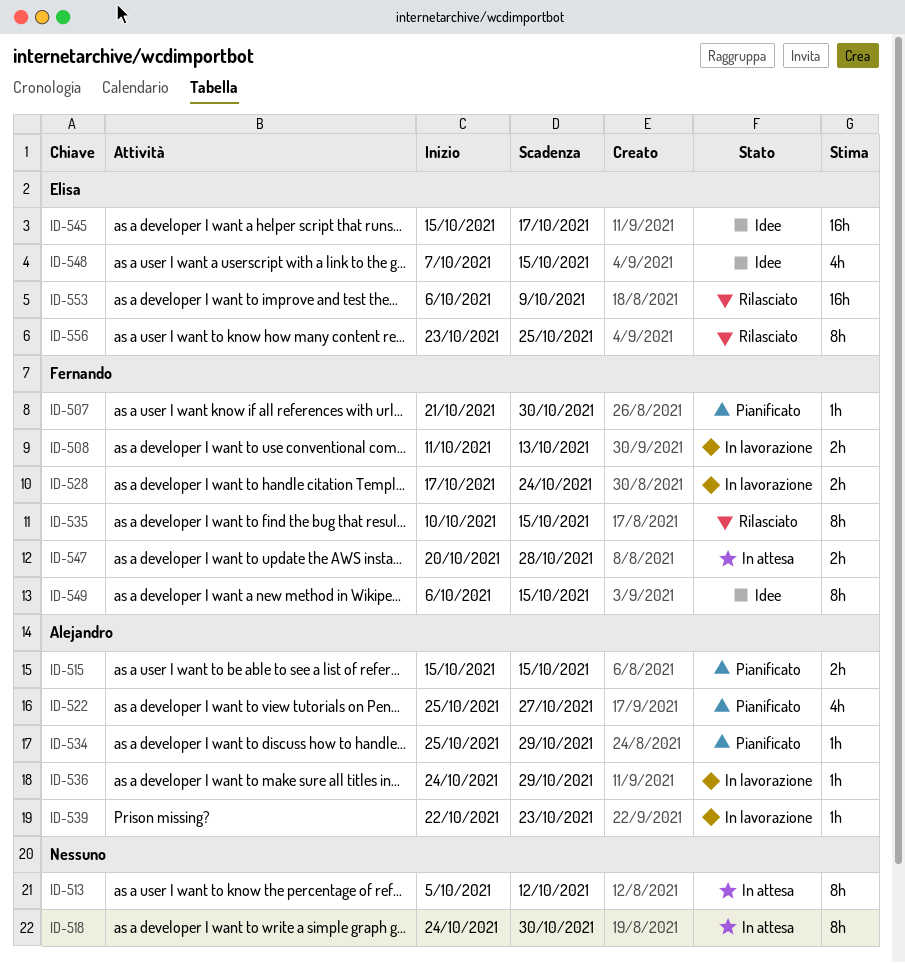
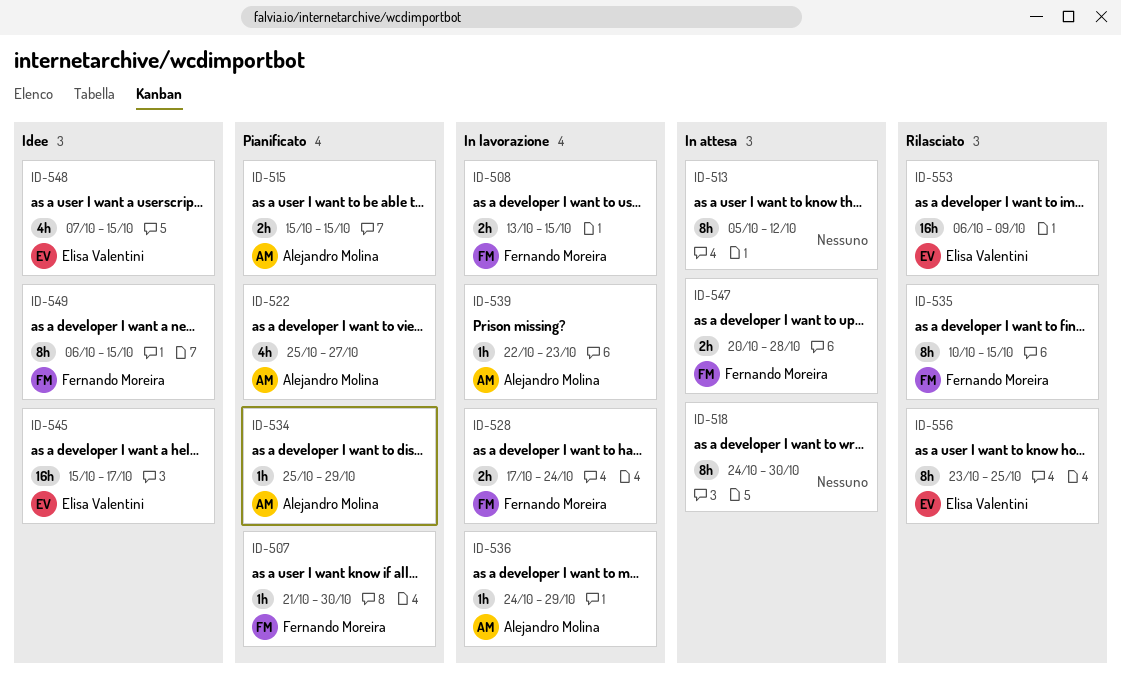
ID-508, start: Oct 11 -> Oct 13
ID-508, due: Oct 13 -> Oct 15

